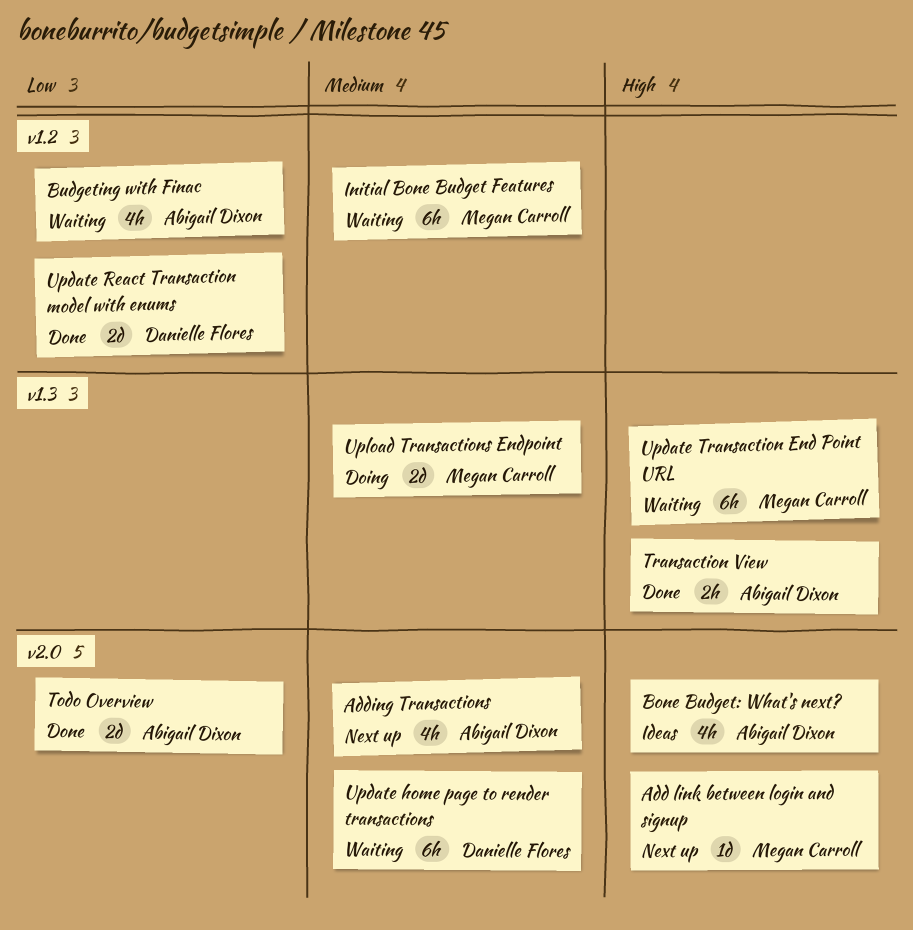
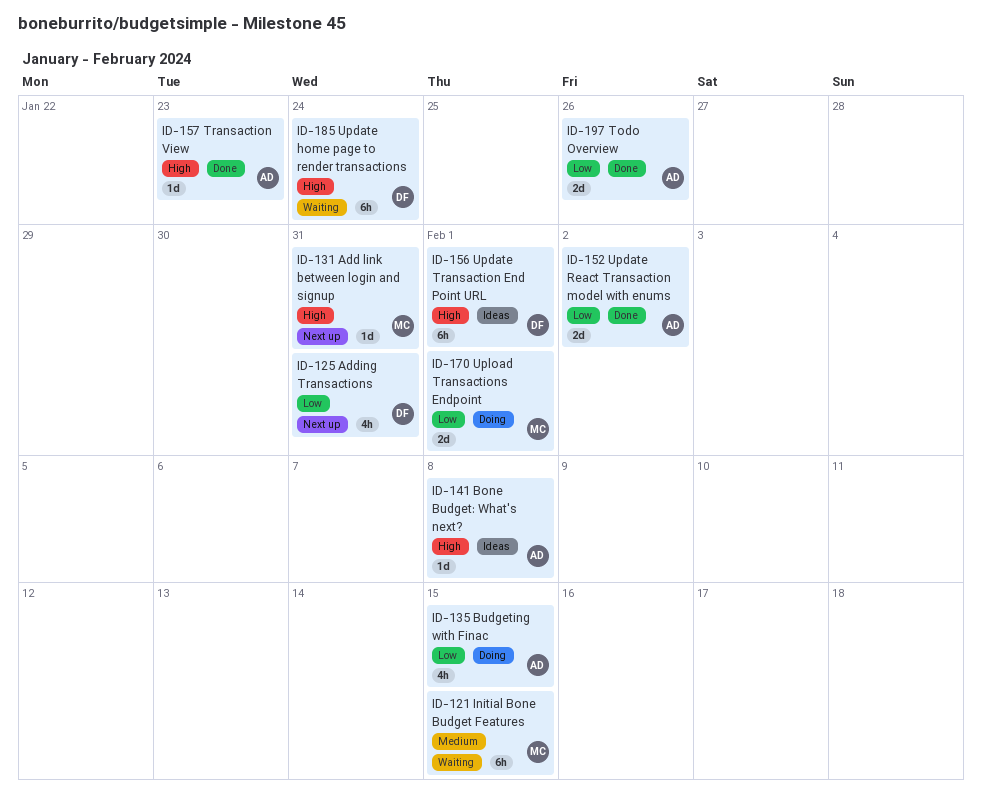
Adding Transactions, owner: Abigail Dixon -> Danielle Flores
Adding Transactions, priority: Medium -> Low
Bone Budget: What's next?, estimate: 4h -> 1d
Budgeting with Finac, status: Waiting -> Doing
Transaction View, estimate: 2h -> 1d
Update home page to render transactions, priority: Medium -> High
Update React Transaction model with enums, owner: Danielle Flores -> Abigail Dixon
Update Transaction End Point URL, status: Waiting -> Ideas
Update Transaction End Point URL, owner: Megan Carroll -> Danielle Flores
Upload Transactions Endpoint, priority: Medium -> Low

